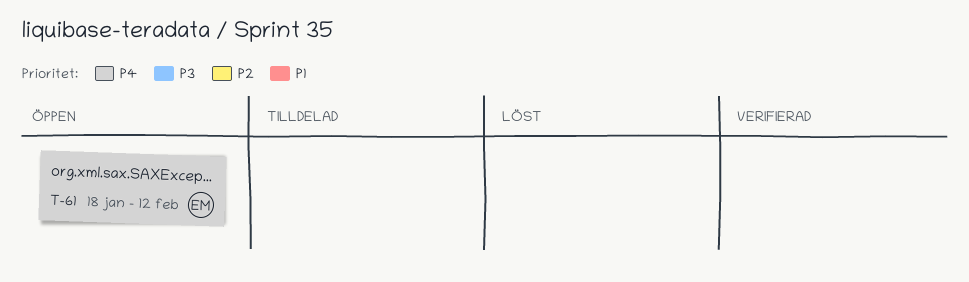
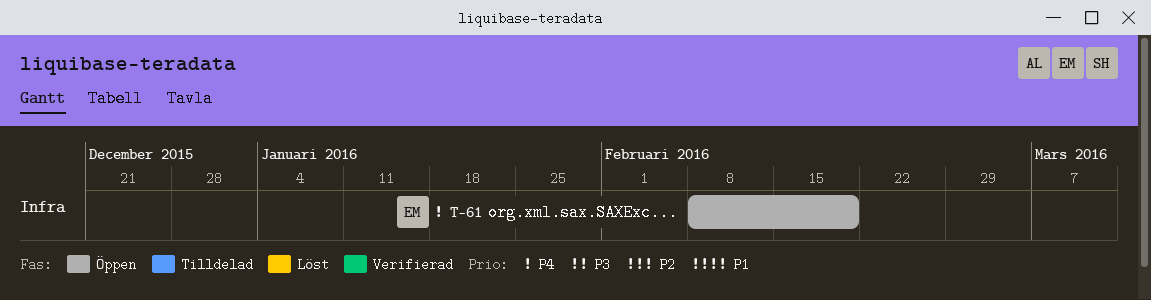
T-61, start: Jan 18 -> Feb 8
T-61, due: Feb 12 -> Feb 19

